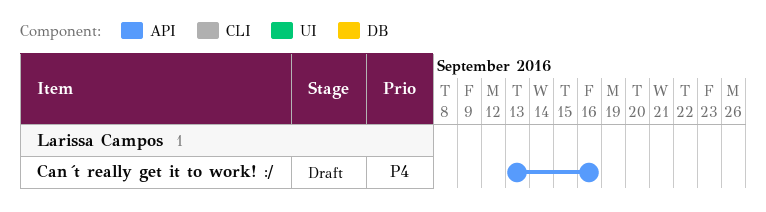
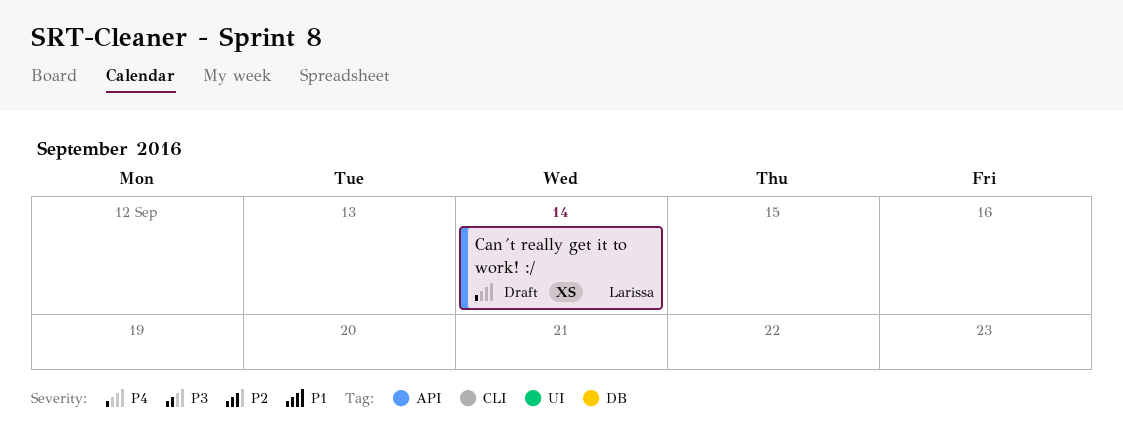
Can´t really get it to work! :/, due: Sep 16 -> Sep 14

